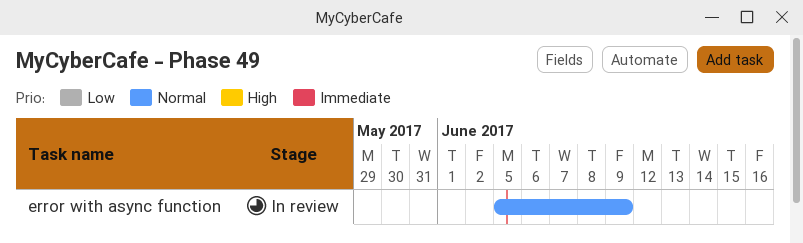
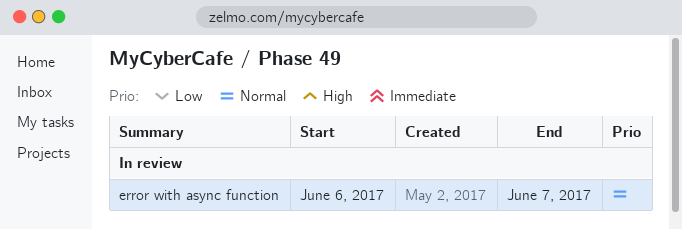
error with async function, start: Jun 5 -> Jun 6
error with async function, due: Jun 9 -> Jun 7

